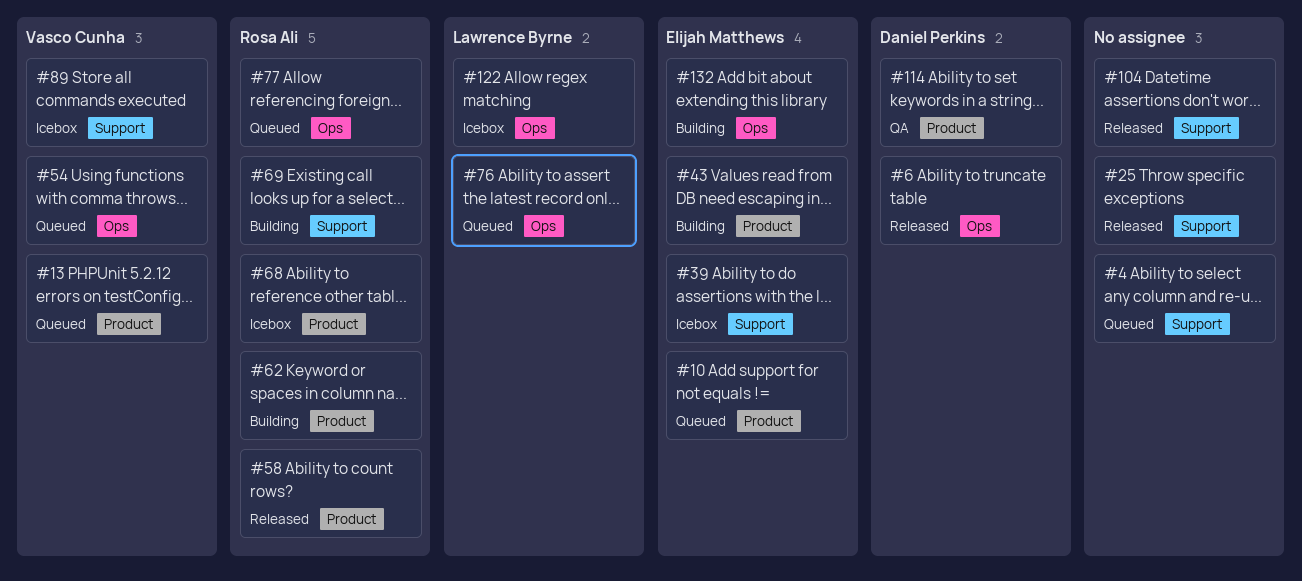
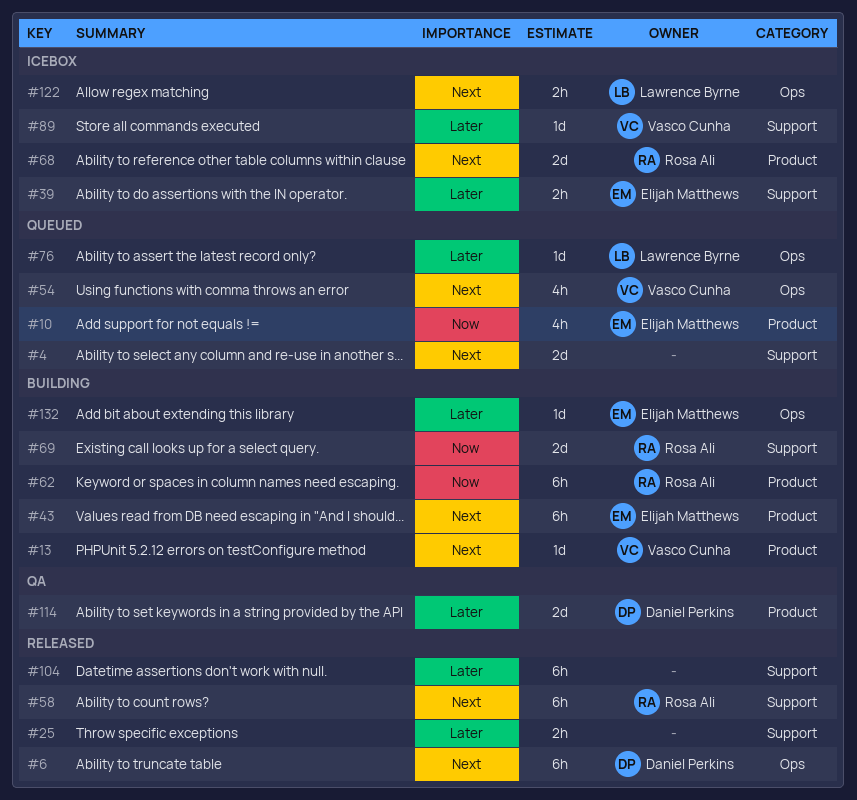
#13, status: Queued -> Building
#58, label: Product -> Support
#77: present -> none

